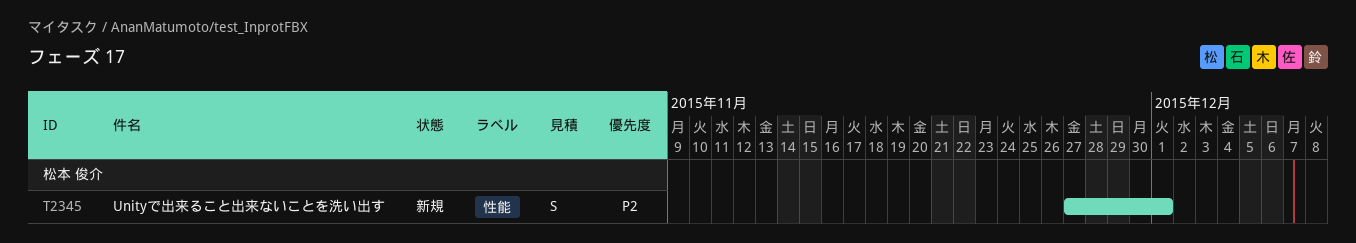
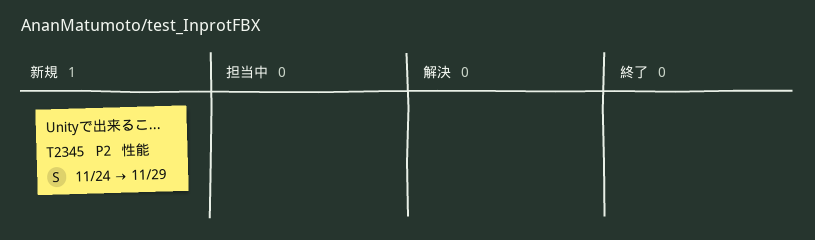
T2345, start: Nov 27 -> Nov 24
T2345, due: Dec 1 -> Nov 29

